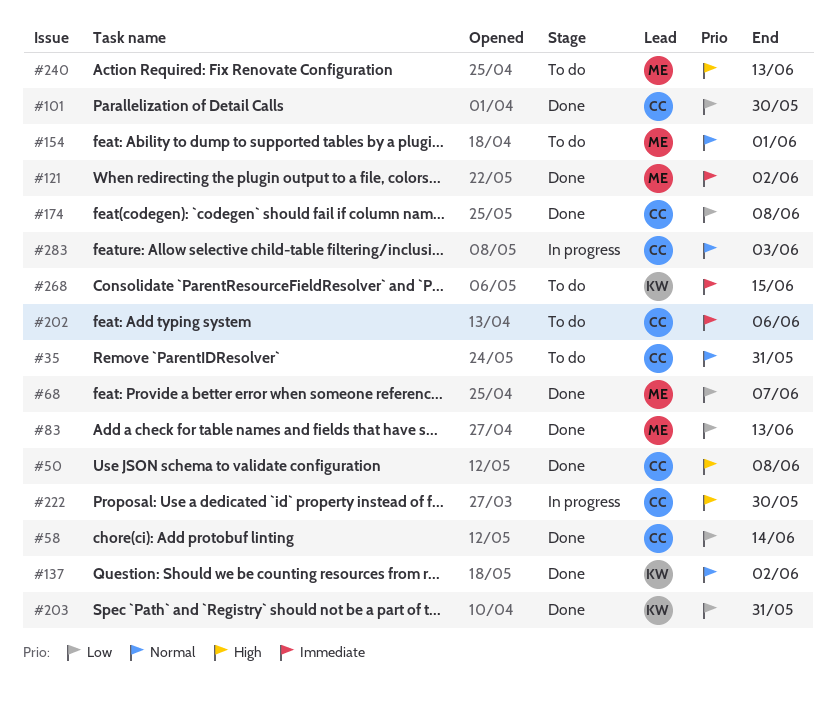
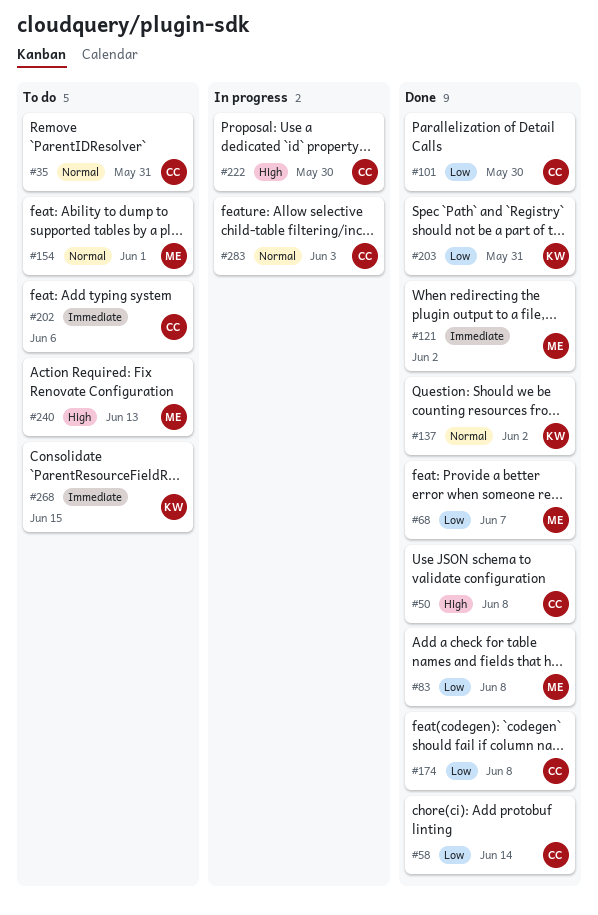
#83, due: Jun 13 -> Jun 8

